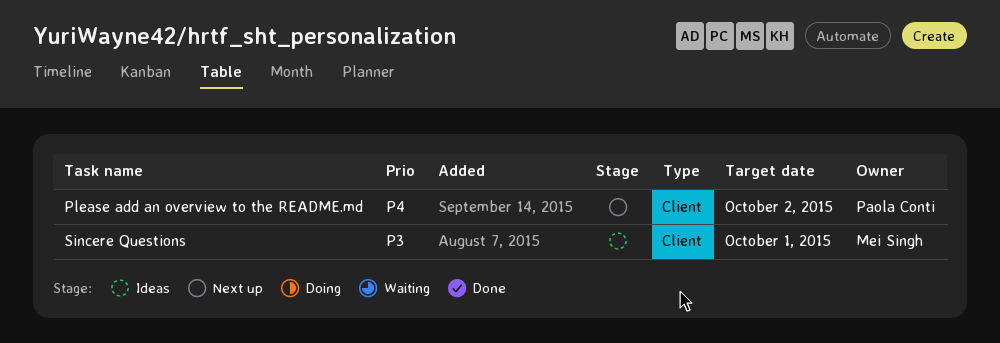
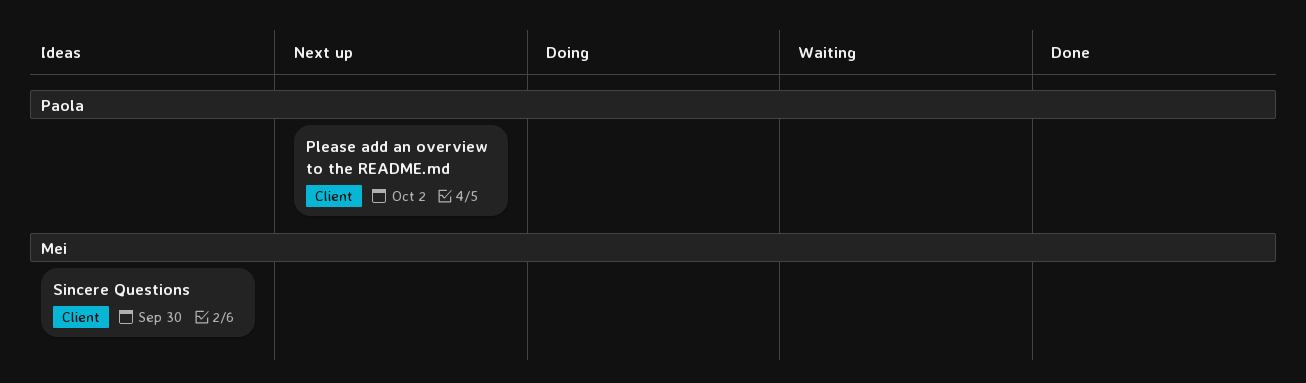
Sincere Questions, due: Oct 1 -> Sep 30

